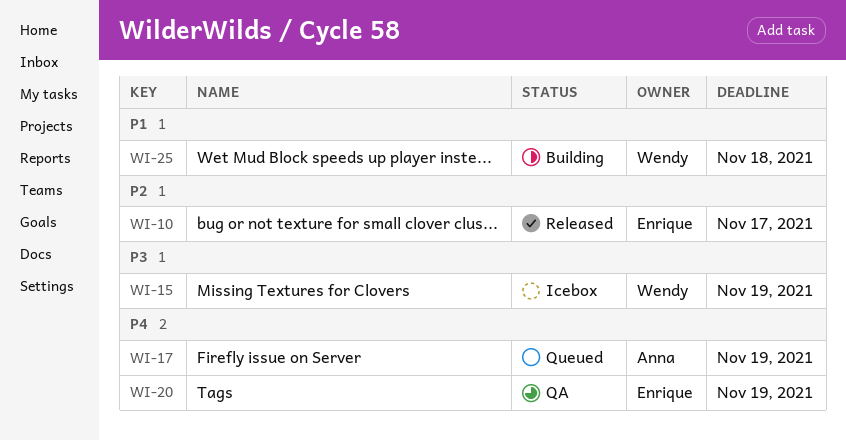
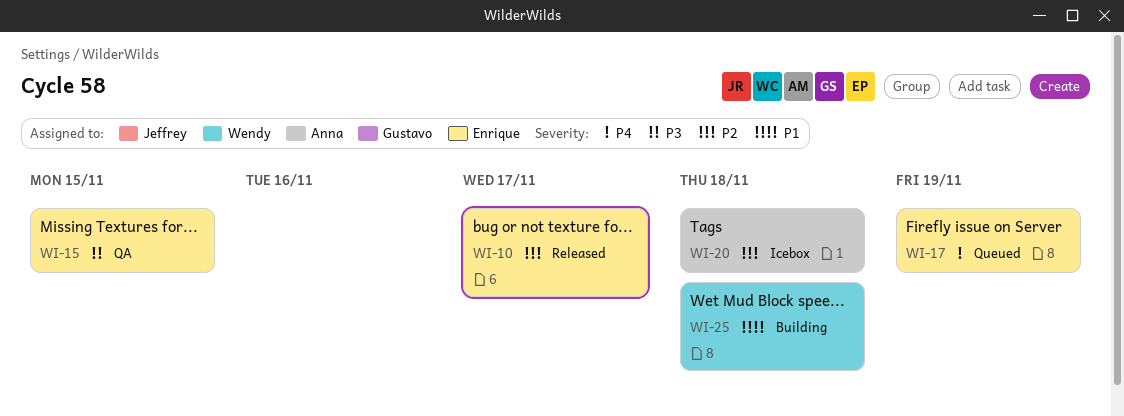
WI-15, status: Icebox -> QA
WI-15, owner: Wendy -> Enrique
WI-15, due: Nov 19 -> Nov 15
WI-17, owner: Anna -> Enrique
WI-20, status: QA -> Icebox
WI-20, owner: Enrique -> Anna
WI-20, priority: P4 -> P2
WI-20, due: Nov 19 -> Nov 18

